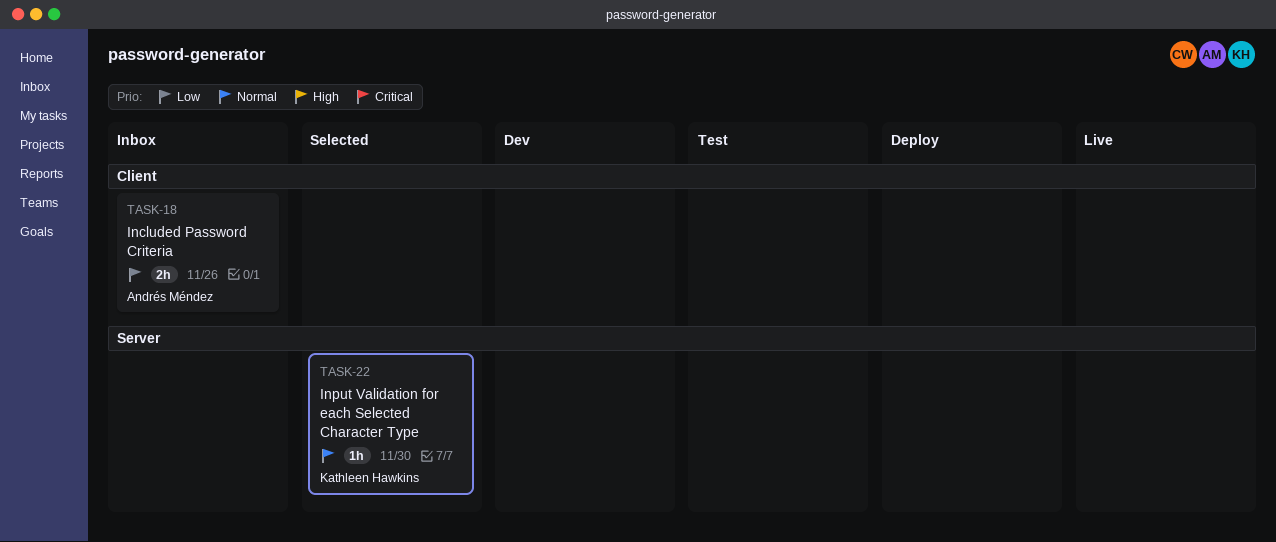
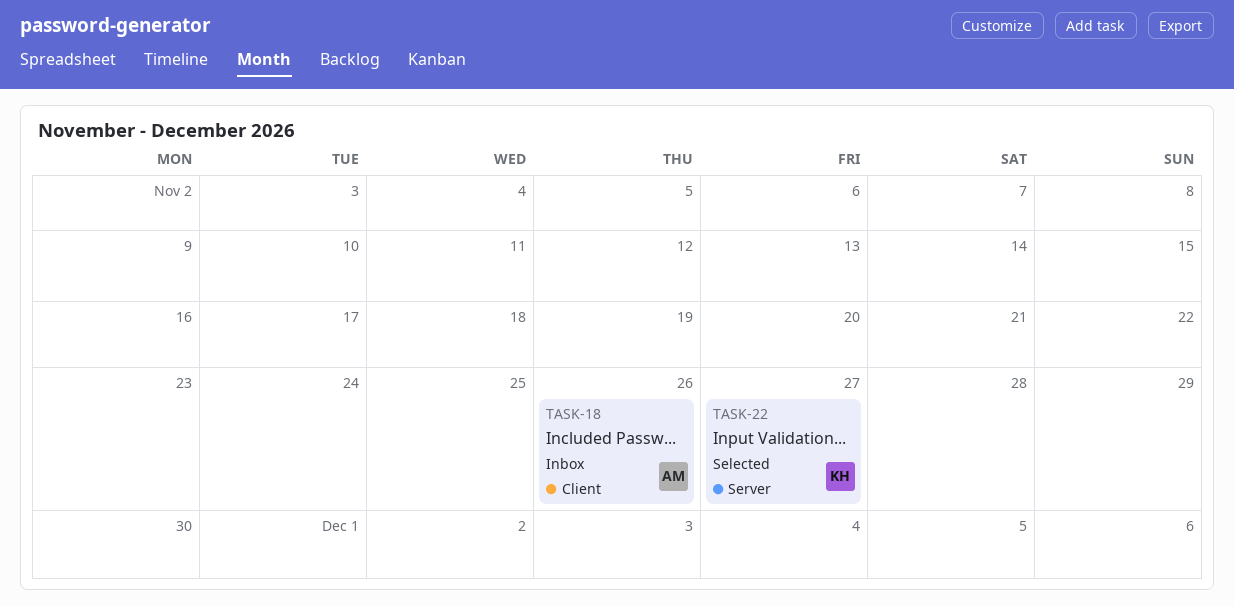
TASK-22, due: Nov 30 -> Nov 27

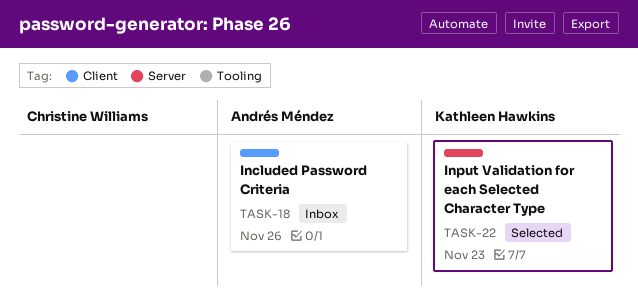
TASK-22, due: Nov 27 -> Nov 23

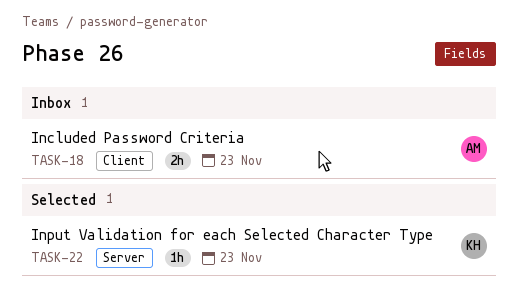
TASK-18, due: Nov 26 -> Nov 23

